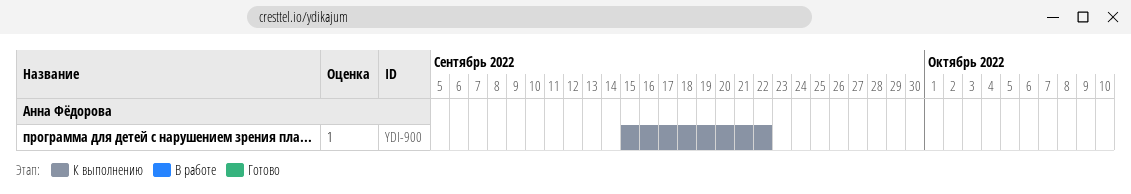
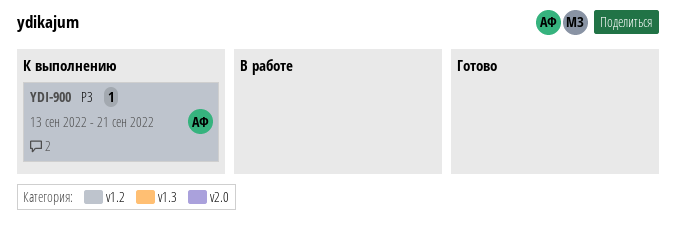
YDI-900, start: Sep 15 -> Sep 13
YDI-900, due: Sep 22 -> Sep 21

